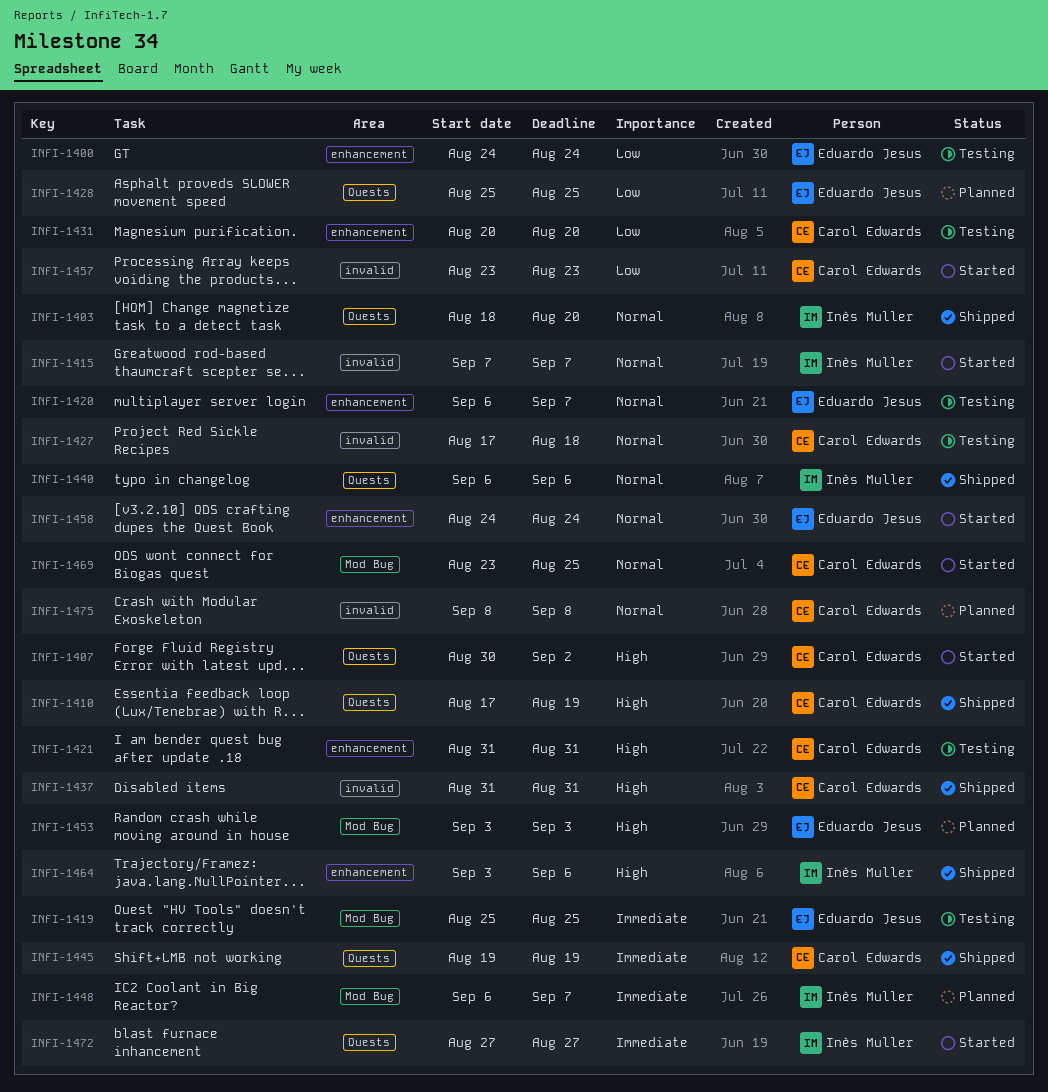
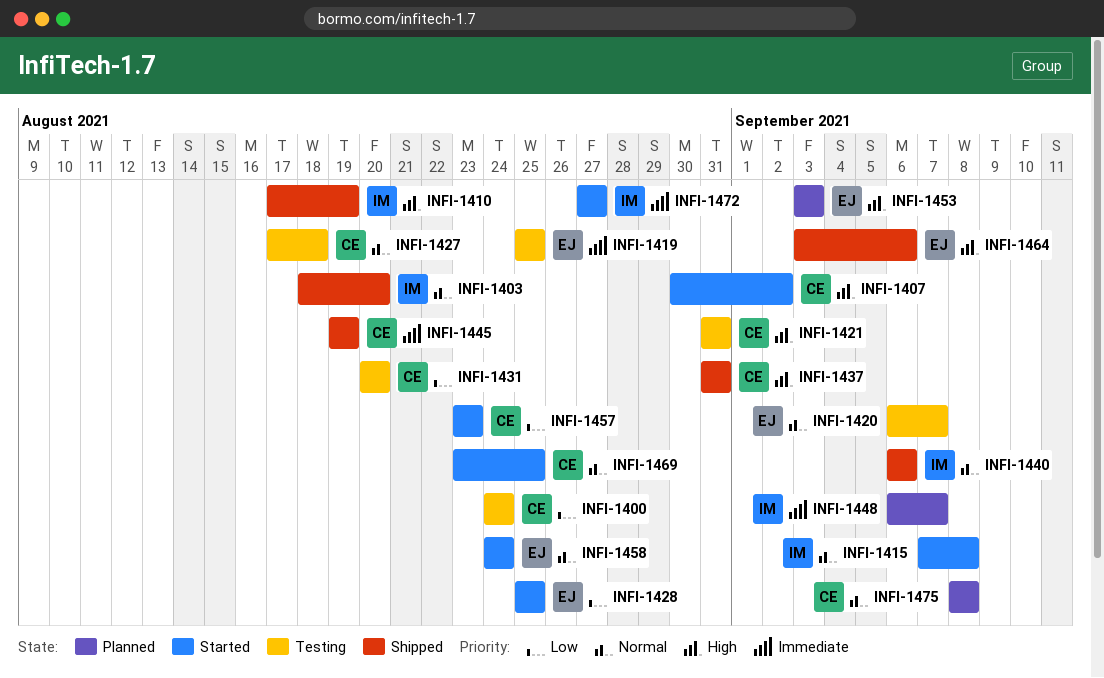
INFI-1400, owner: Eduardo Jesus -> Carol Edwards
INFI-1410, owner: Carol Edwards -> Inès Muller
INFI-1415, due: Sep 7 -> Sep 8
INFI-1428, status: Planned -> Started
INFI-1464, owner: Inès Muller -> Eduardo Jesus

